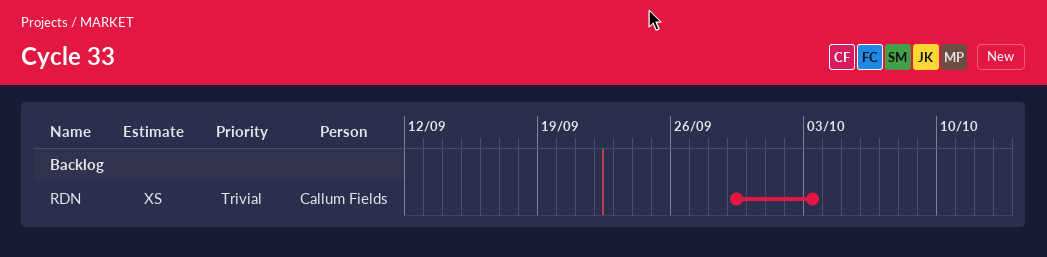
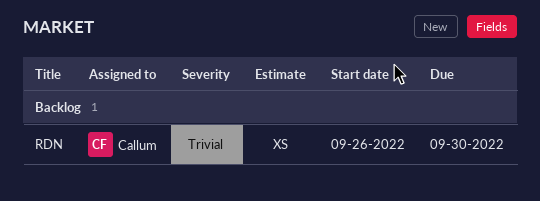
RDN, start: Sep 29 -> Sep 26
RDN, due: Oct 3 -> Sep 30

